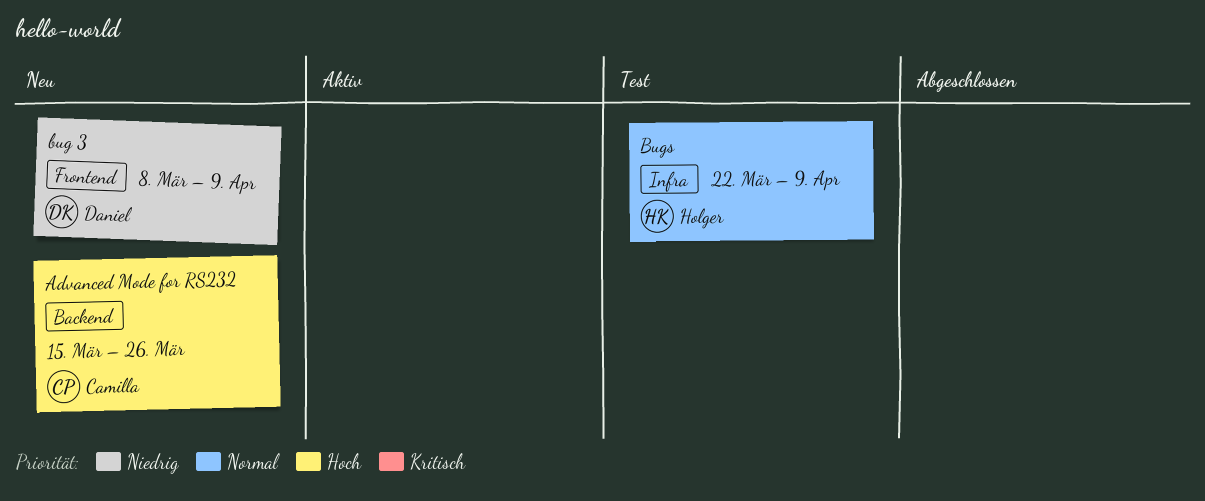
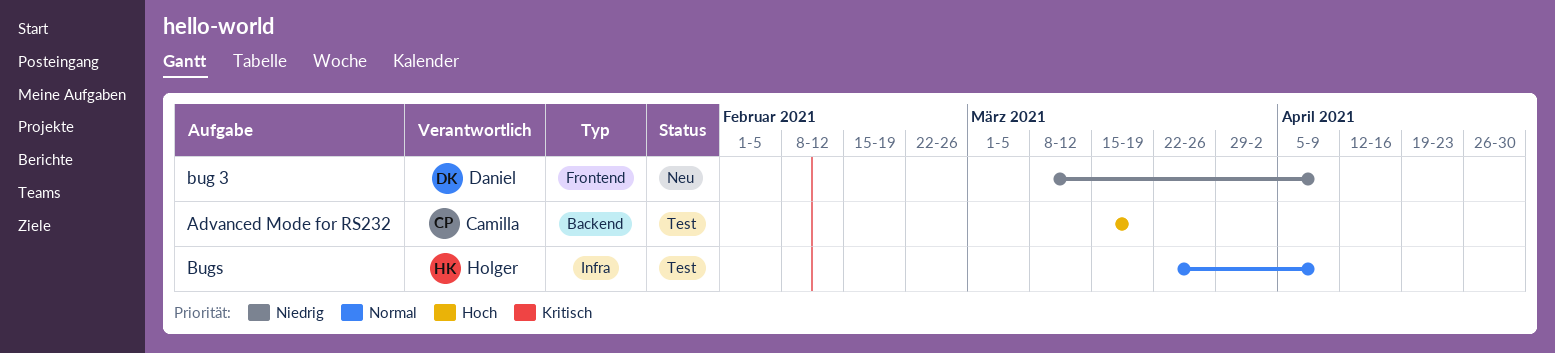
Advanced Mode for RS232, status: Neu -> Test
Advanced Mode for RS232, due: Mar 26 -> Mar 19

